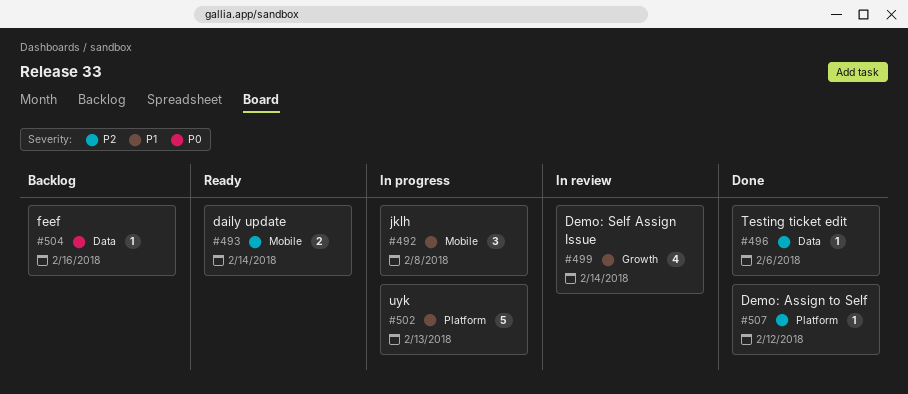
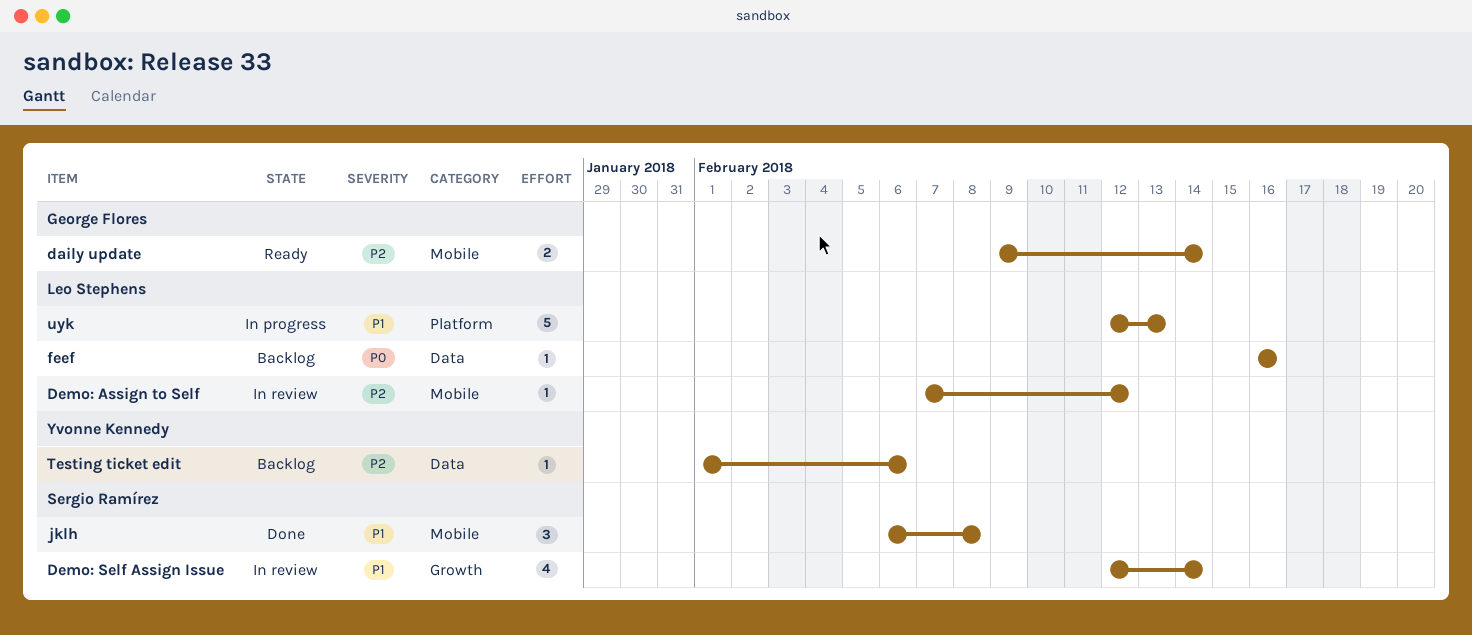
Demo: Assign to Self, status: Done -> In review
Demo: Assign to Self, label: Platform -> Mobile
jklh, status: In progress -> Done
Testing ticket edit, status: Done -> Backlog

